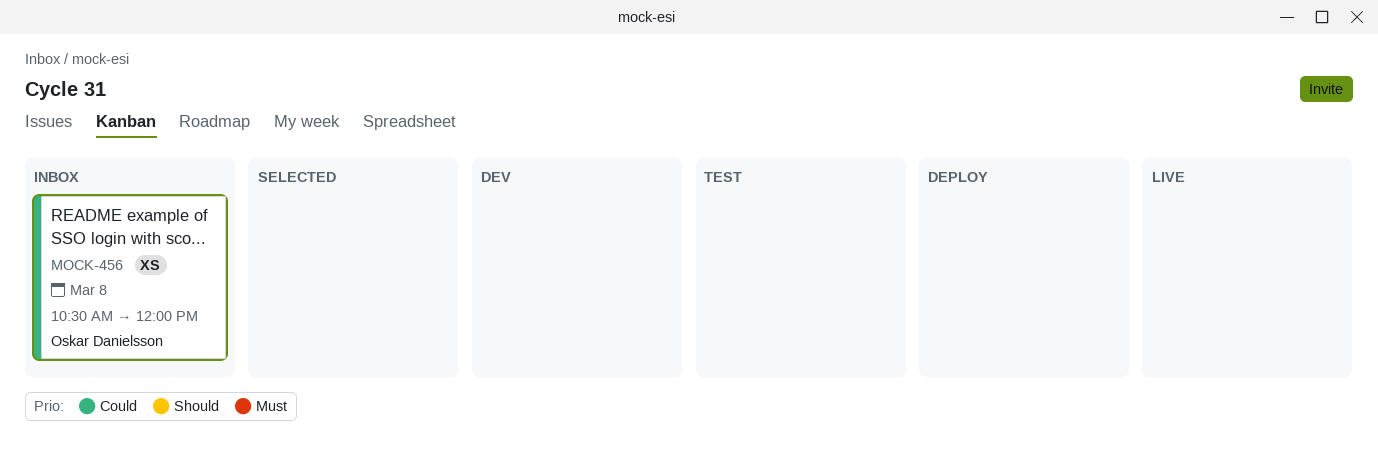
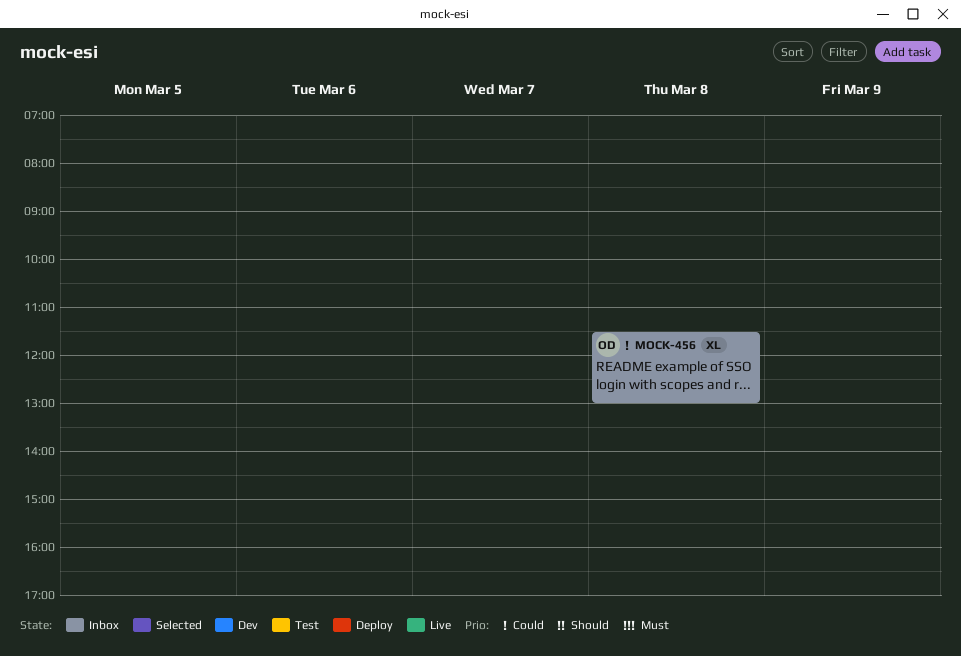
MOCK-456, estimate: XS -> XL
MOCK-456, begins: 10:30 -> 11:30
MOCK-456, ends: 12:00 -> 13:00

